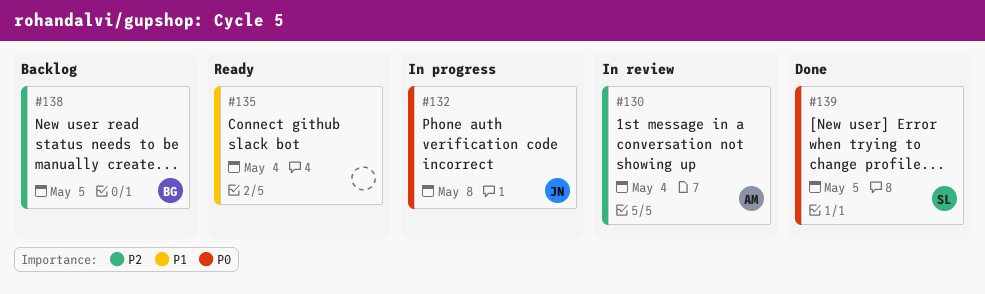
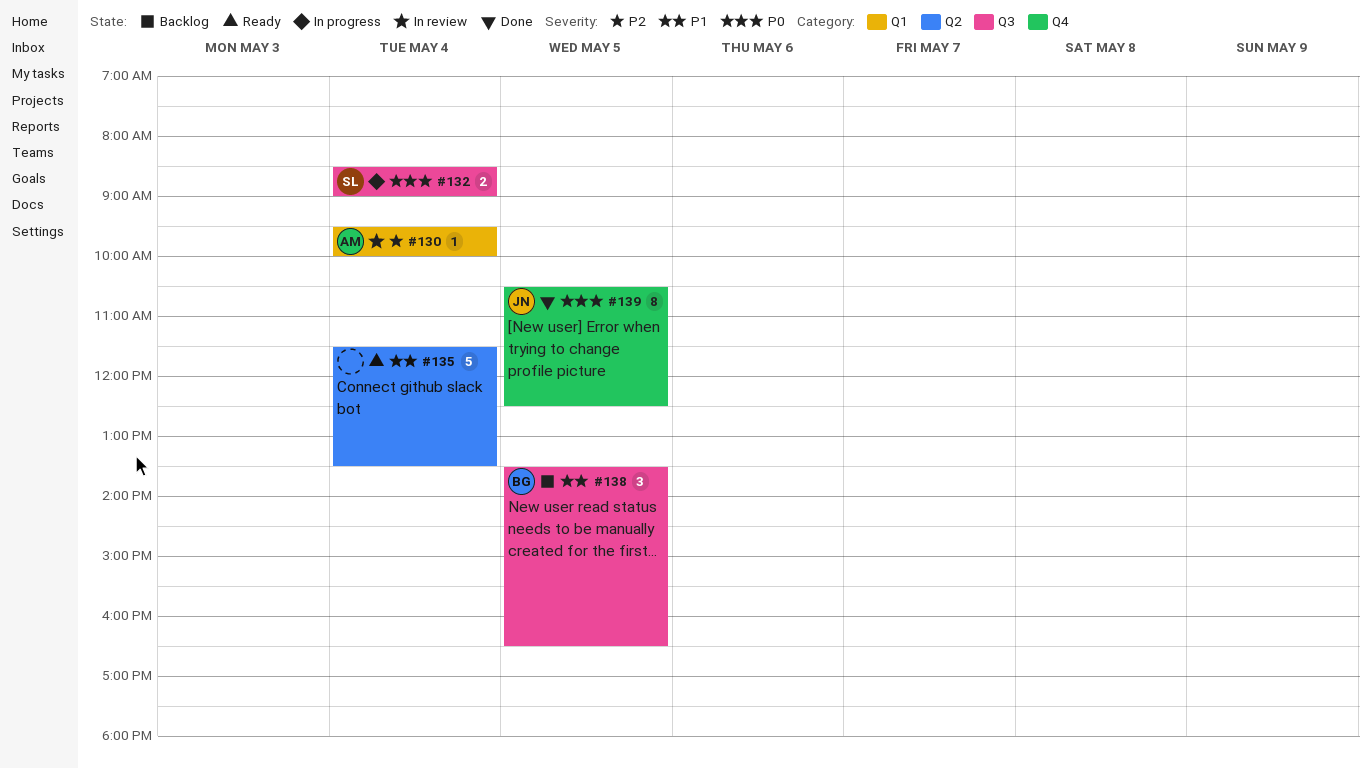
#132, owner: JN -> SL
#132, day: May 8 -> May 4
#138, priority: P2 -> P1
#139, owner: SL -> JN

